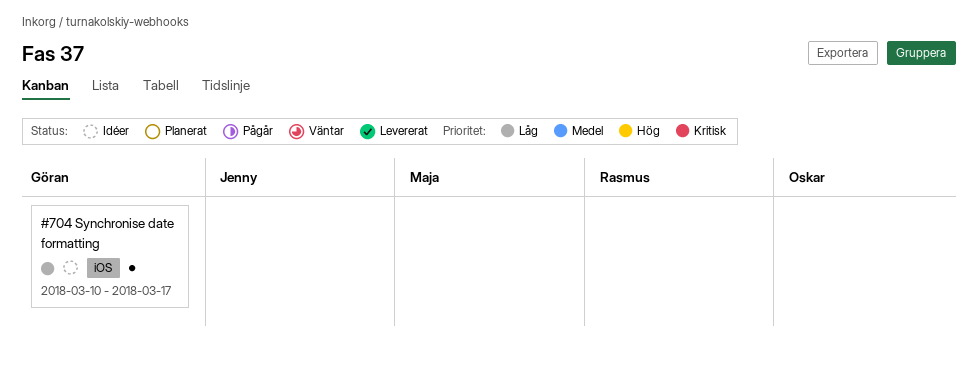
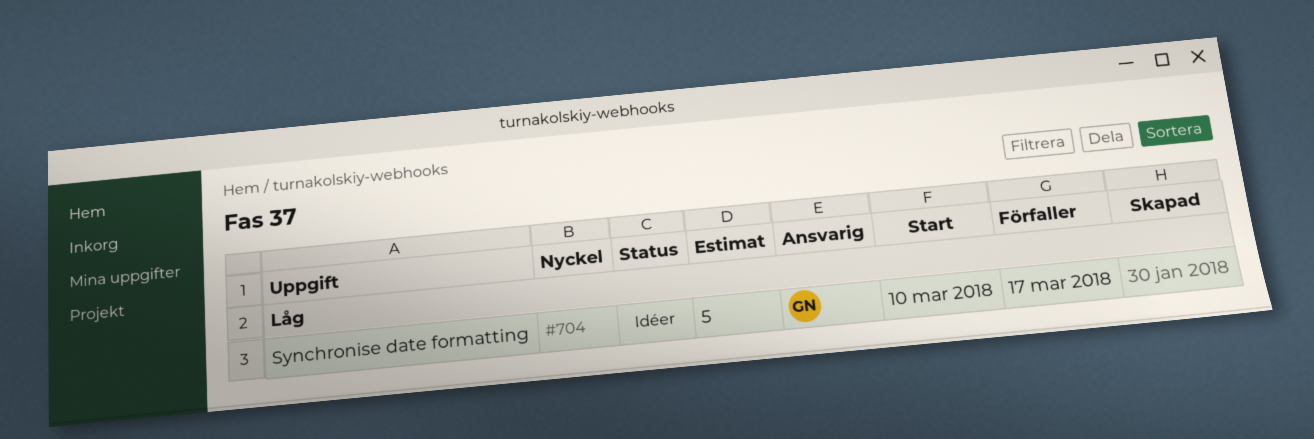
#704, estimate: 1 -> 5

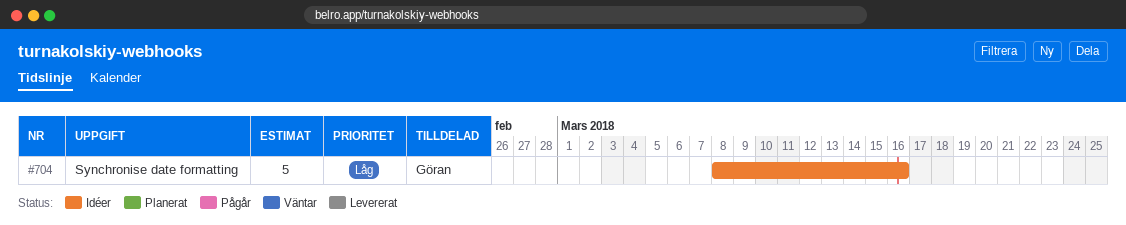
#704, start: Mar 10 -> Mar 8
#704, due: Mar 17 -> Mar 16

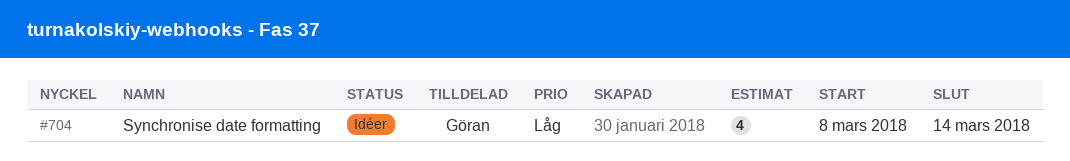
#704, estimate: 5 -> 4
#704, due: Mar 16 -> Mar 14

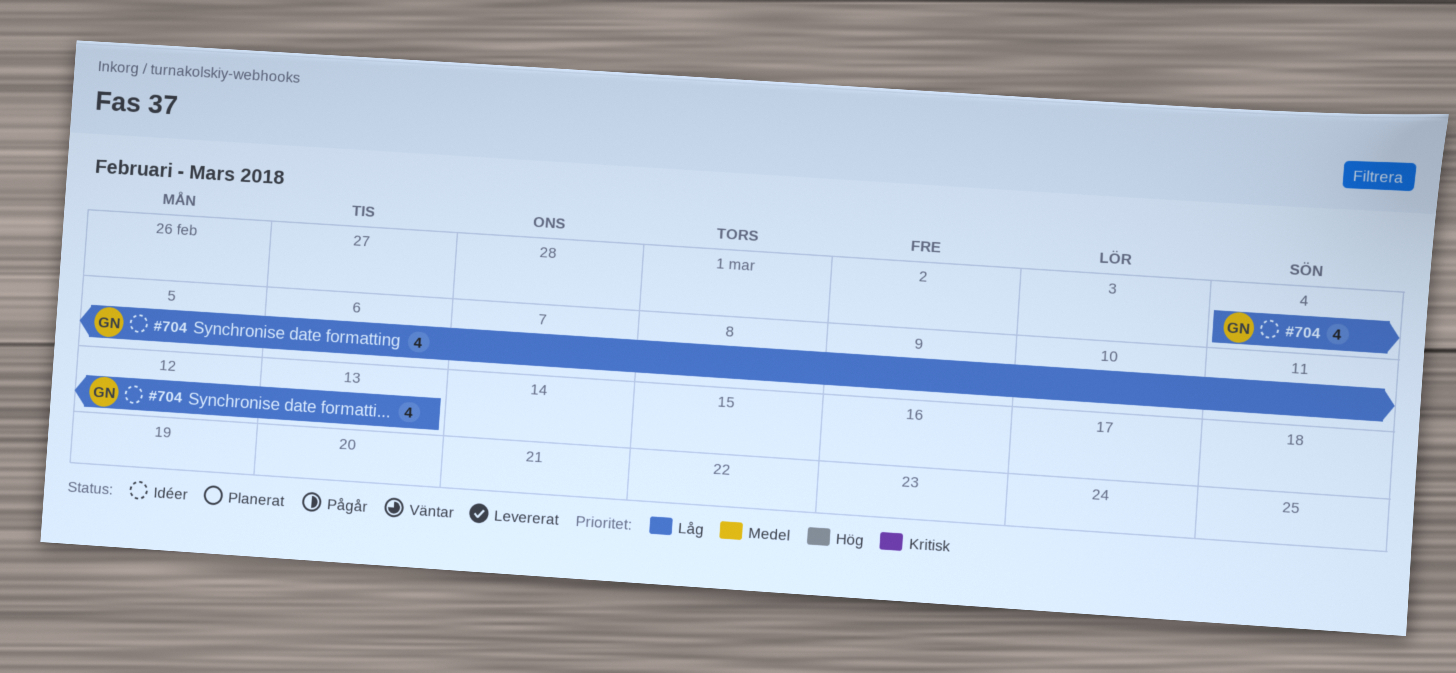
#704, start: Mar 8 -> Mar 4
#704, due: Mar 14 -> Mar 13

